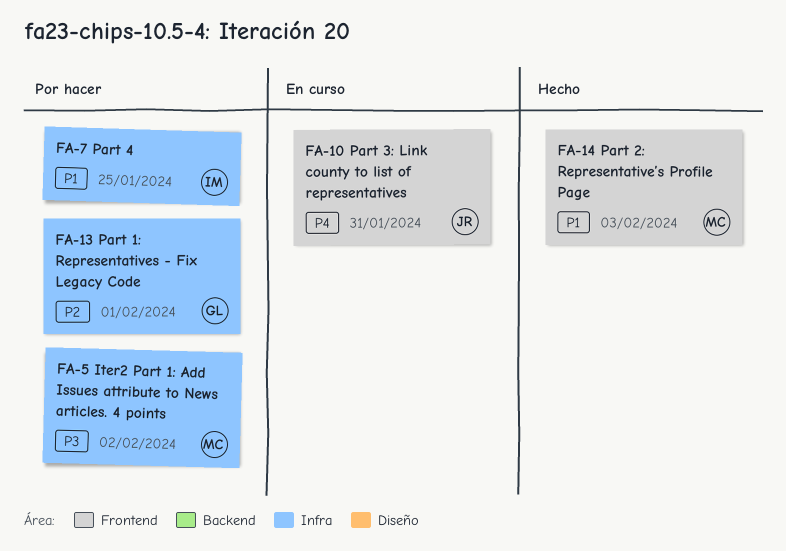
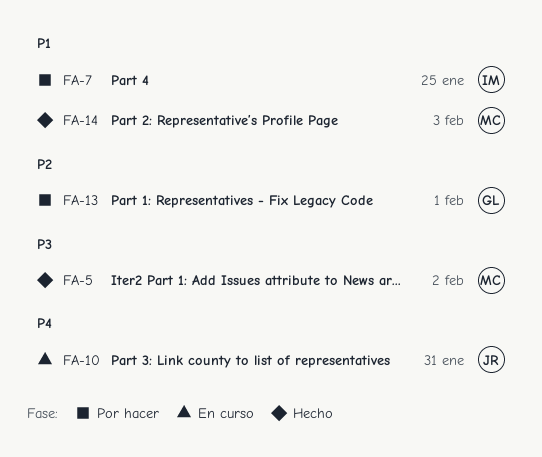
FA-5, status: Por hacer -> Hecho

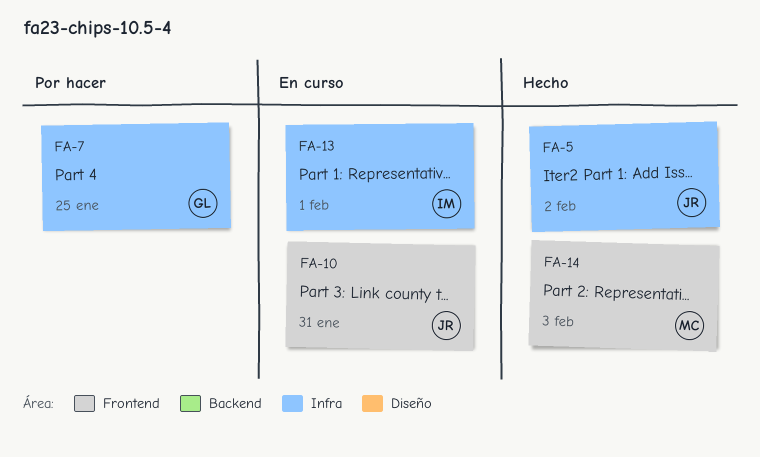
FA-5, owner: MC -> JR
FA-7, owner: IM -> GL
FA-13, status: Por hacer -> En curso
FA-13, owner: GL -> IM

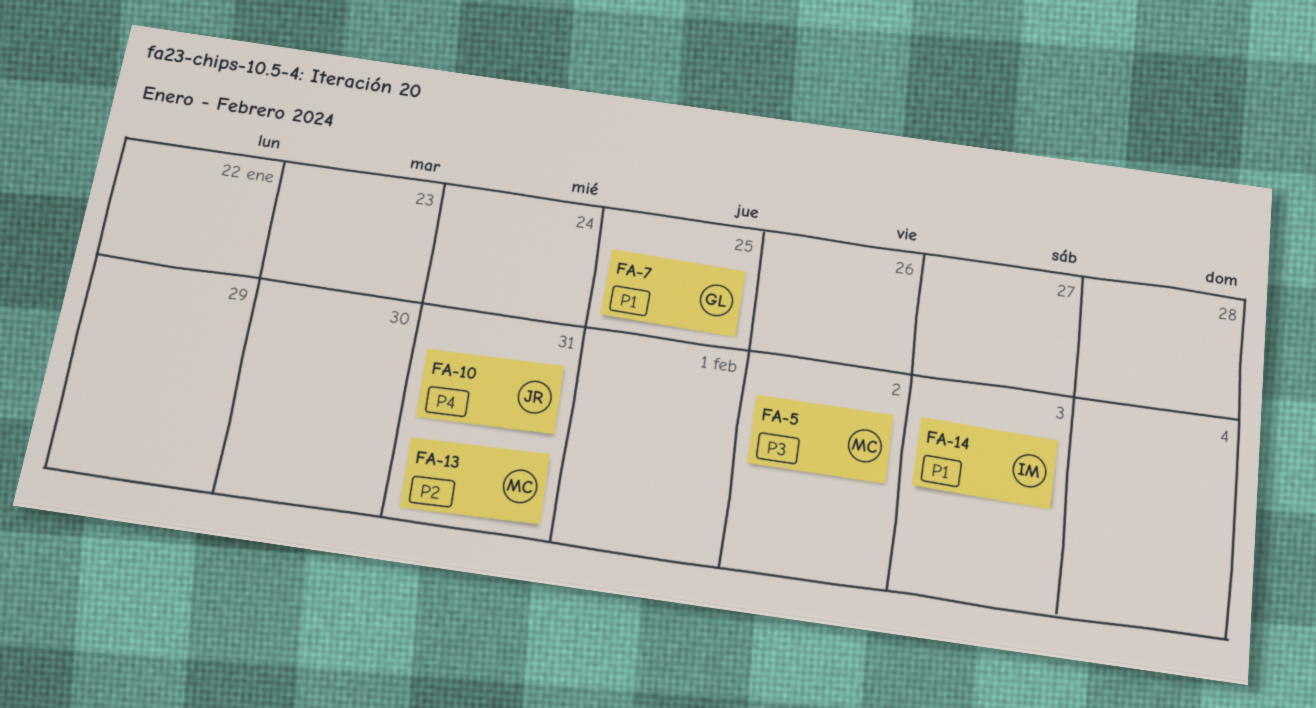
FA-5, owner: JR -> MC
FA-13, owner: IM -> MC
FA-13, due: Feb 1 -> Jan 31
FA-14, owner: MC -> IM

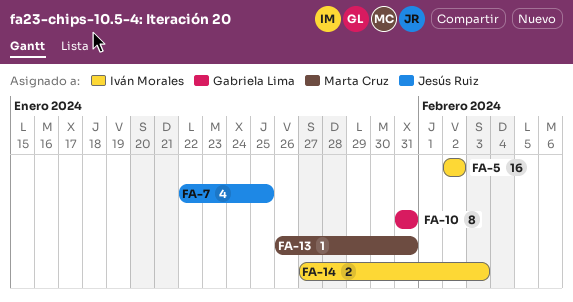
FA-5, owner: Marta Cruz -> Iván Morales
FA-7, owner: Gabriela Lima -> Jesús Ruiz
FA-10, owner: Jesús Ruiz -> Gabriela Lima

